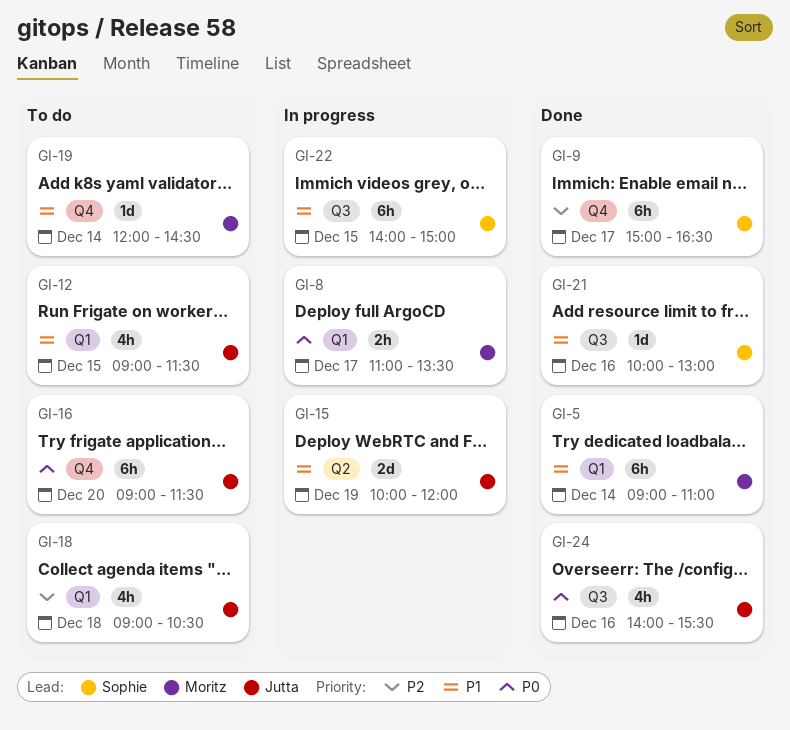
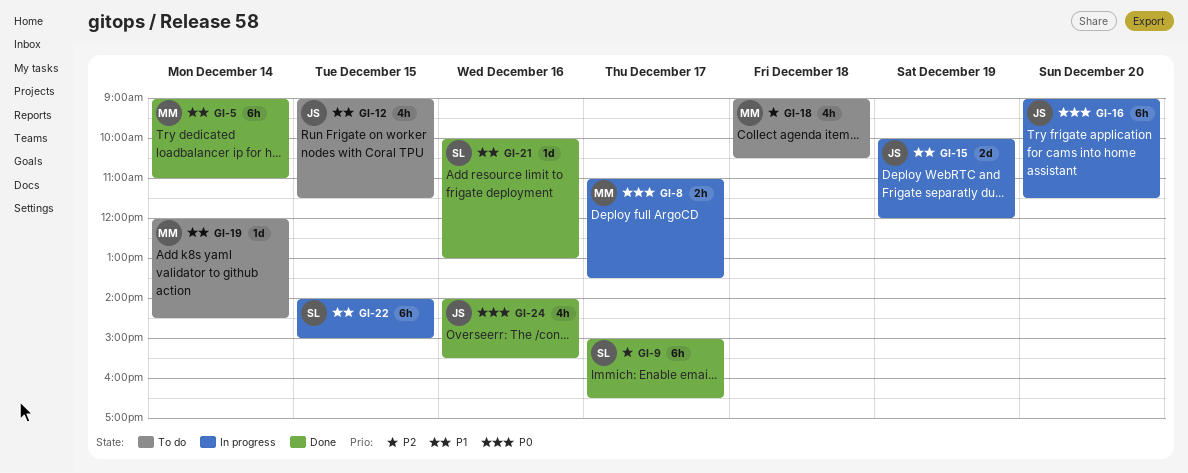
GI-16, status: To do -> In progress
GI-18, owner: Jutta -> Moritz

